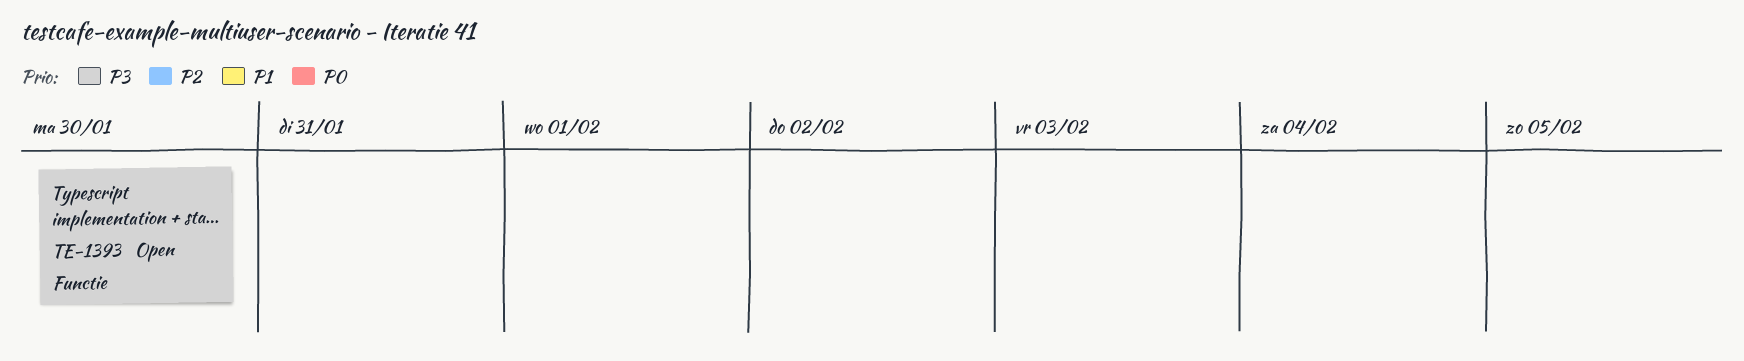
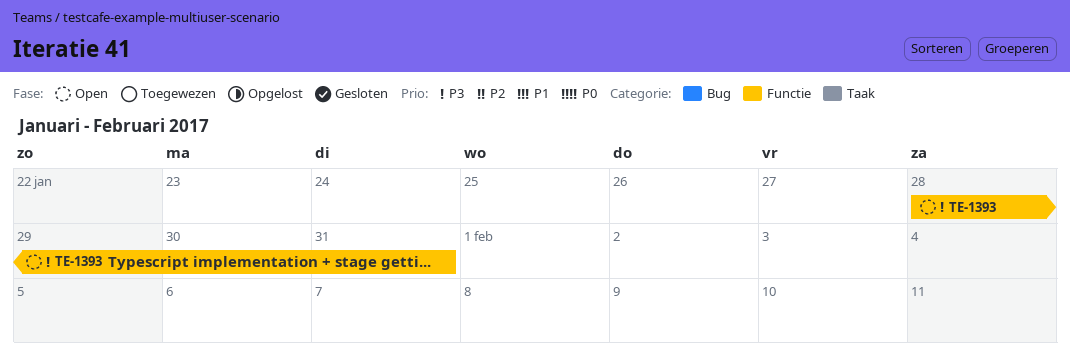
TE-1393, due: Jan 30 -> Jan 31

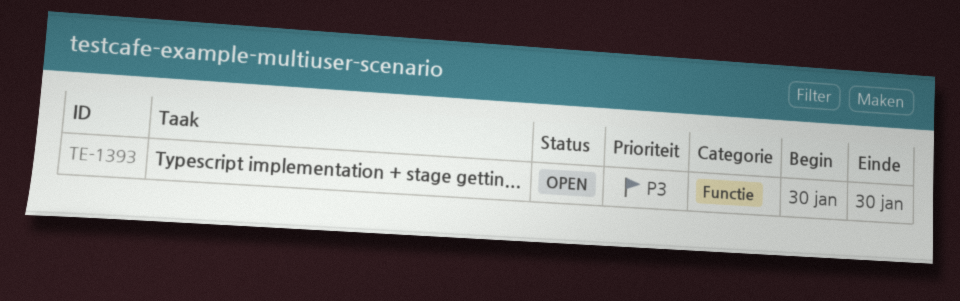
TE-1393, start: Jan 28 -> Jan 30
TE-1393, due: Jan 31 -> Jan 30

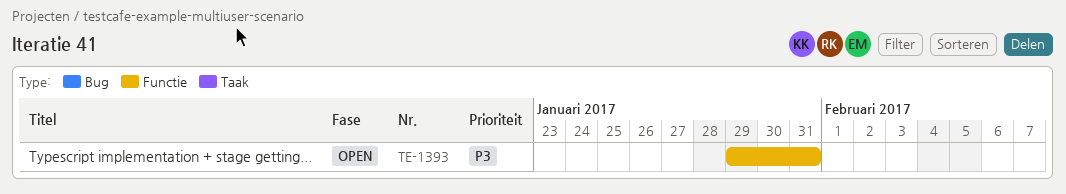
TE-1393, start: Jan 30 -> Jan 29
TE-1393, due: Jan 30 -> Jan 31

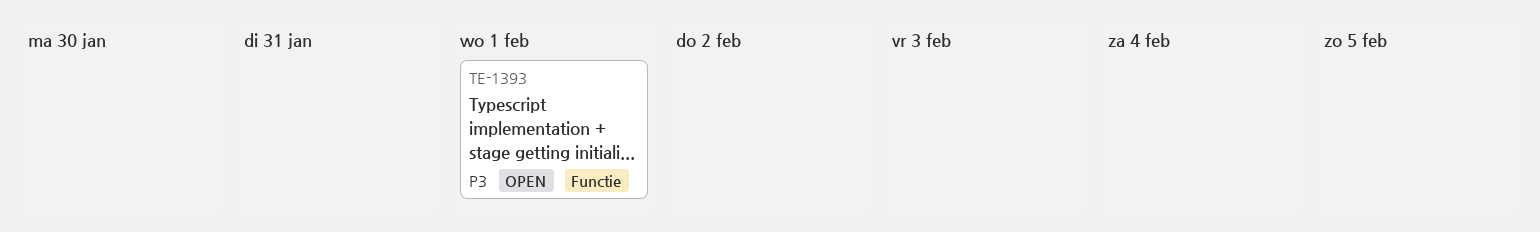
TE-1393, due: Jan 31 -> Feb 1

